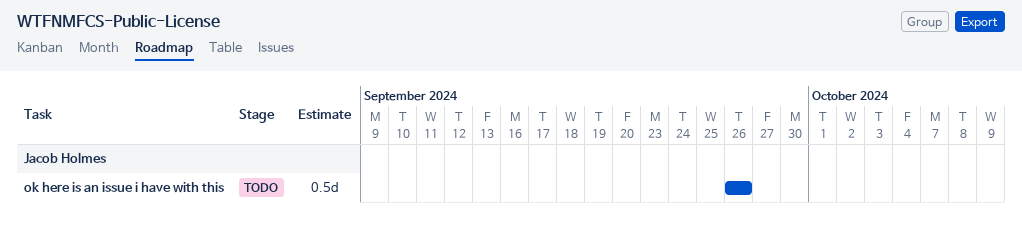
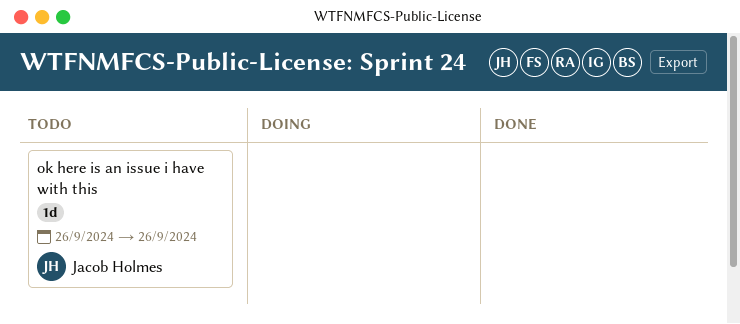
ok here is an issue i have with this, estimate: 0.5d -> 1d

